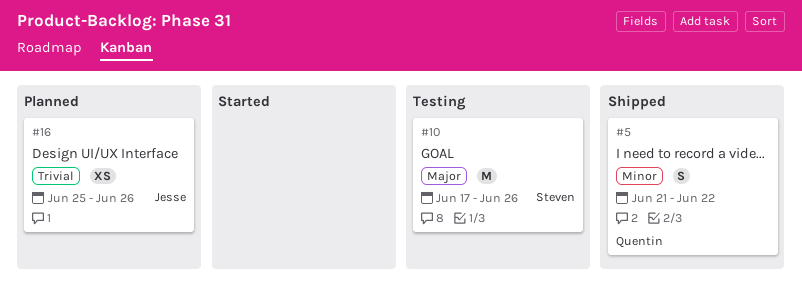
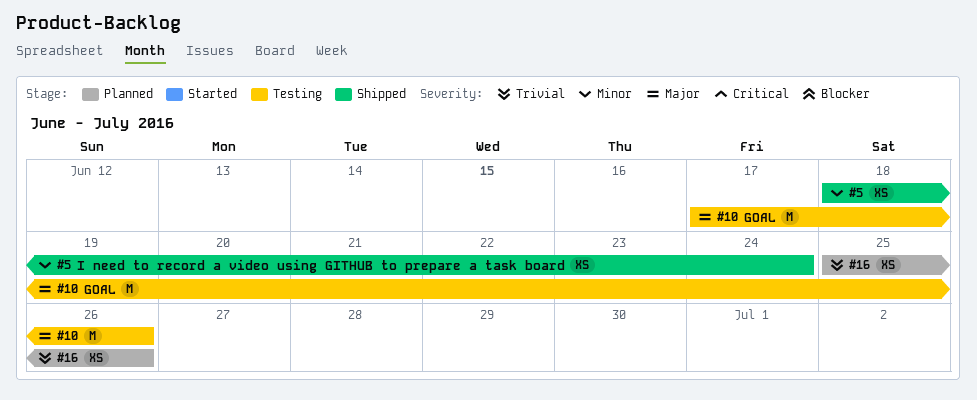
#5, estimate: S -> XS
#5, start: Jun 21 -> Jun 18
#5, due: Jun 22 -> Jun 24

